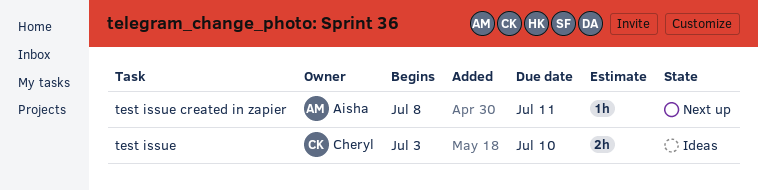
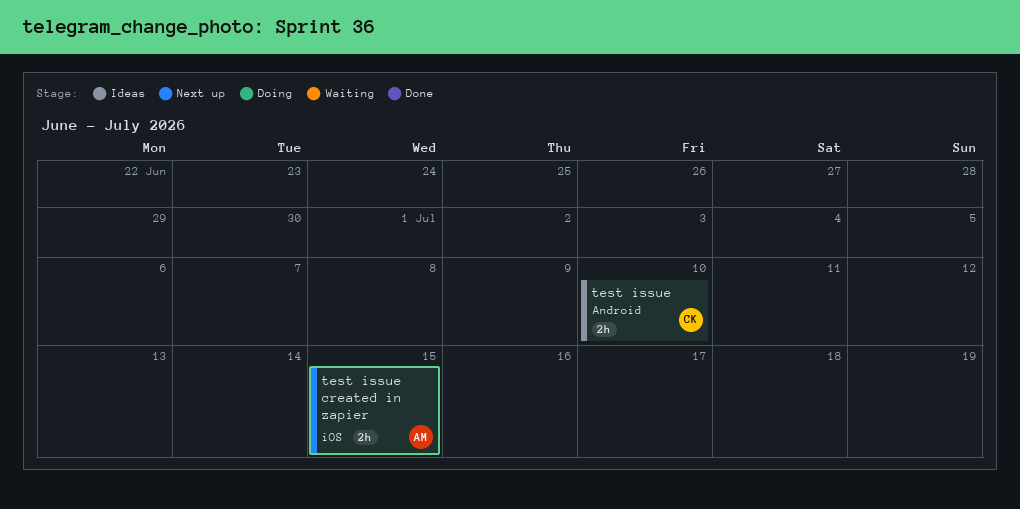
test issue created in zapier, estimate: 1h -> 2h
test issue created in zapier, due: Jul 11 -> Jul 15

